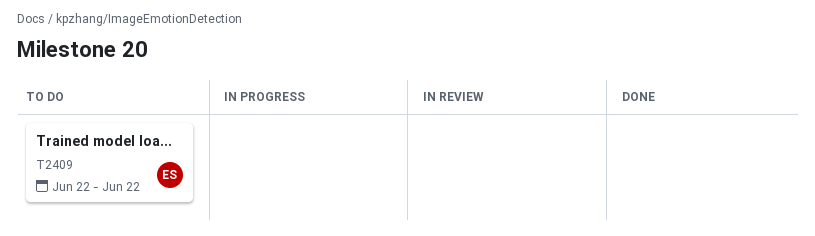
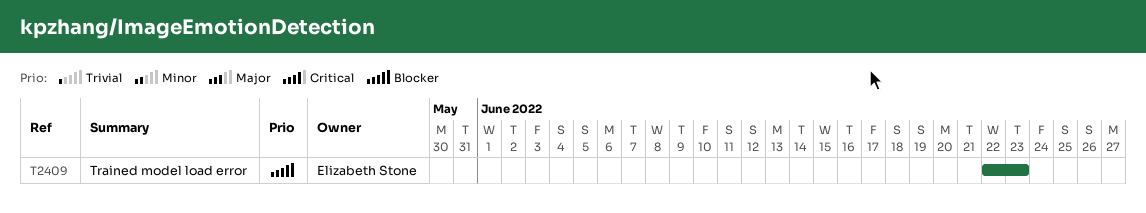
T2409, due: Jun 22 -> Jun 23

